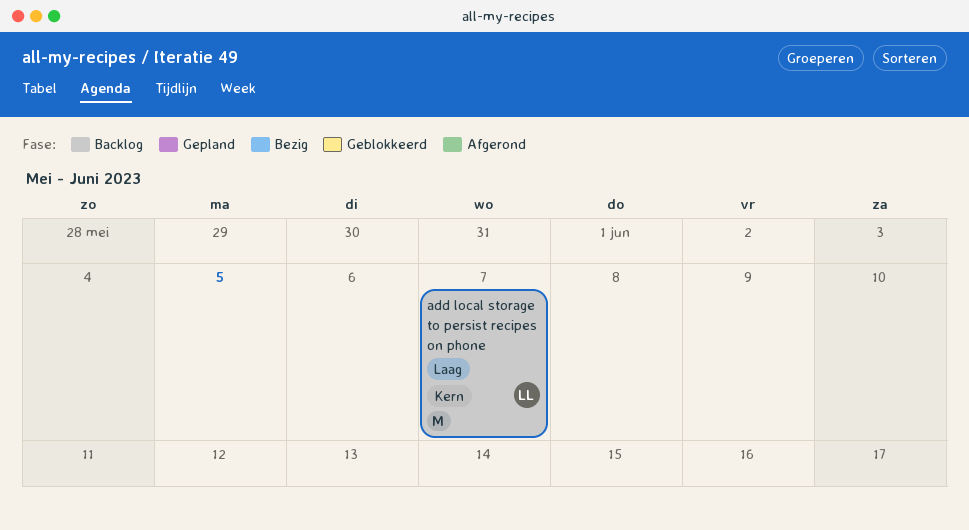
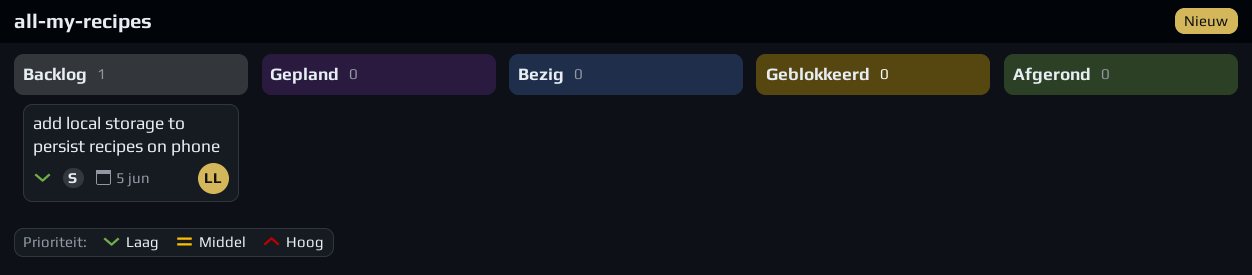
add local storage to persist recipes on phone, estimate: M -> S
add local storage to persist recipes on phone, due: Jun 7 -> Jun 5

